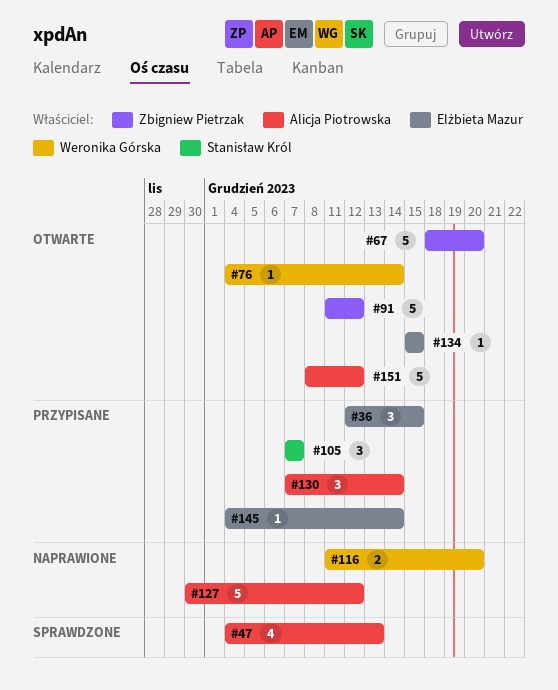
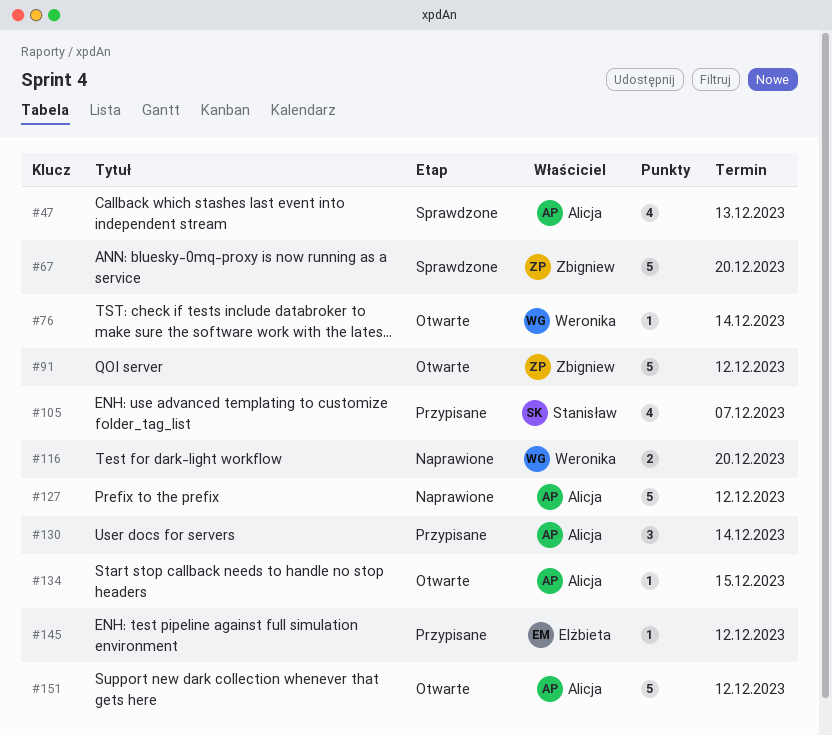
#36: present -> none
#67, status: Otwarte -> Sprawdzone
#105, estimate: 3 -> 4
#134, owner: Elżbieta Mazur -> Alicja Piotrowska
#145, due: Dec 14 -> Dec 12

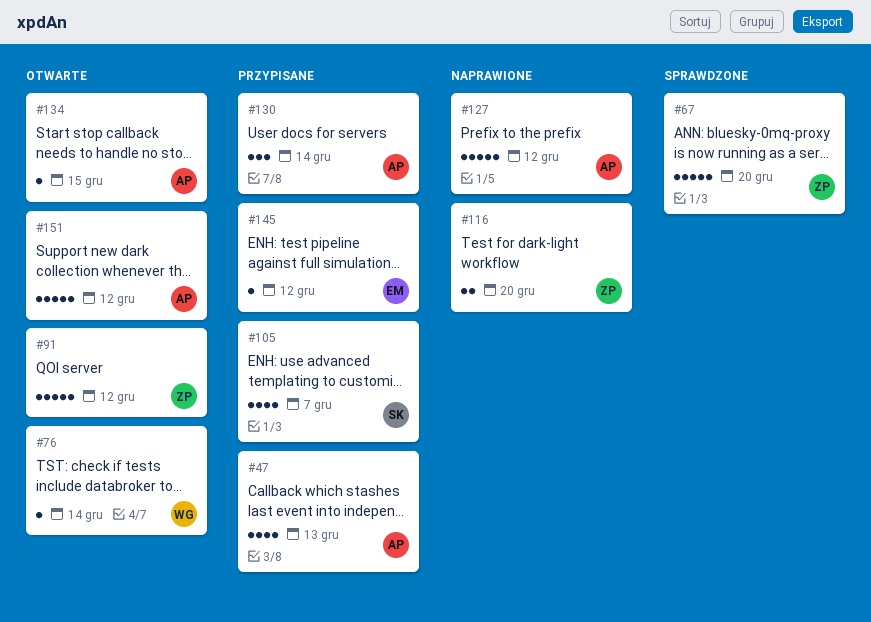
#47, status: Sprawdzone -> Przypisane
#116, owner: Weronika -> Zbigniew

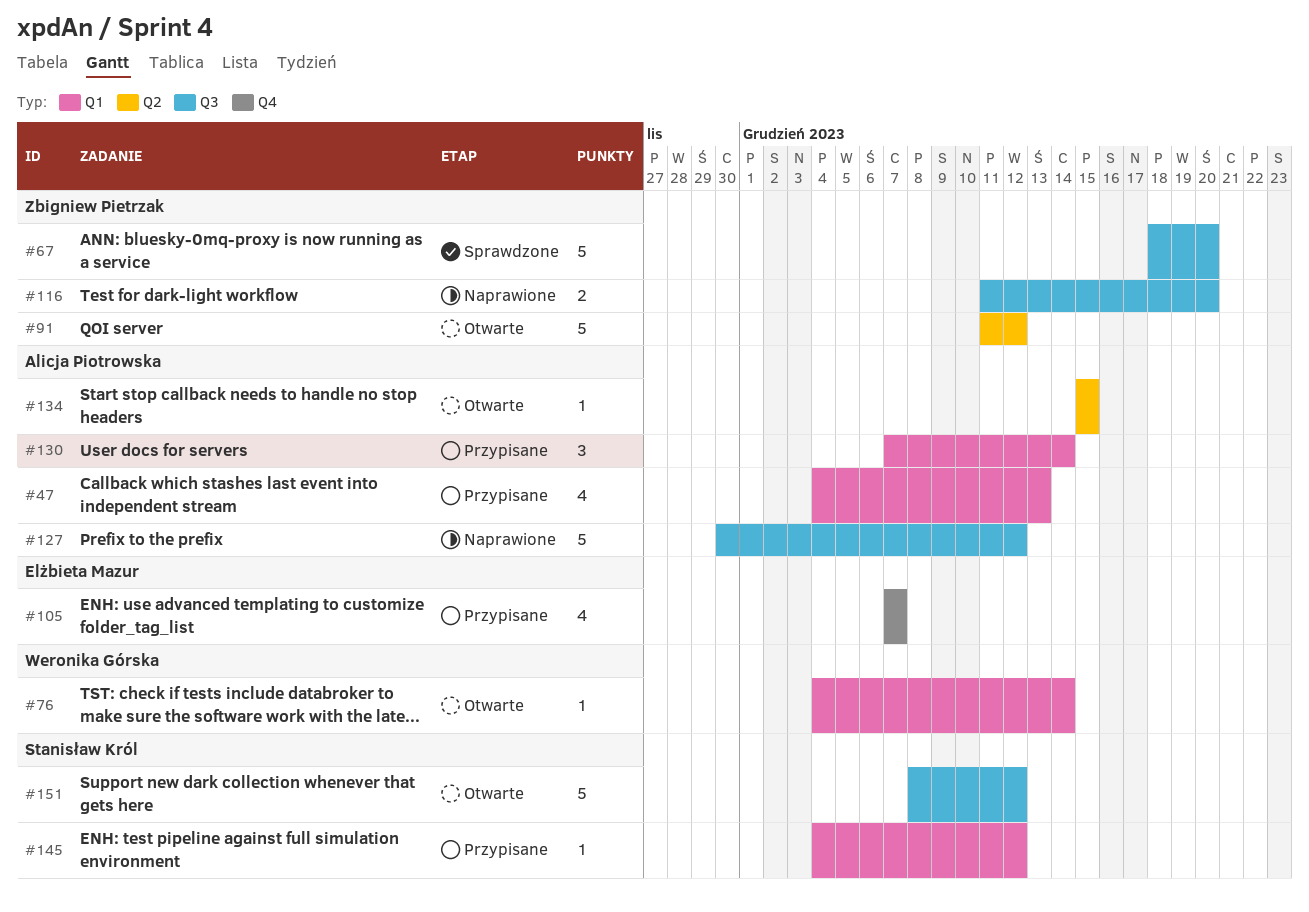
#105, owner: Stanisław Król -> Elżbieta Mazur
#145, owner: Elżbieta Mazur -> Stanisław Król
#151, owner: Alicja Piotrowska -> Stanisław Król

